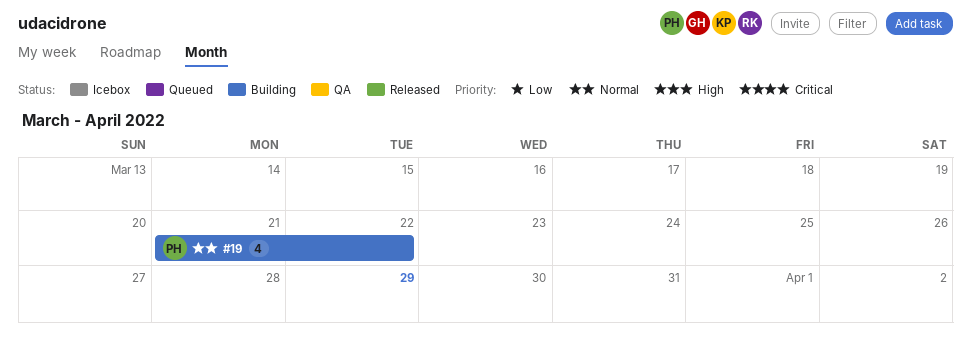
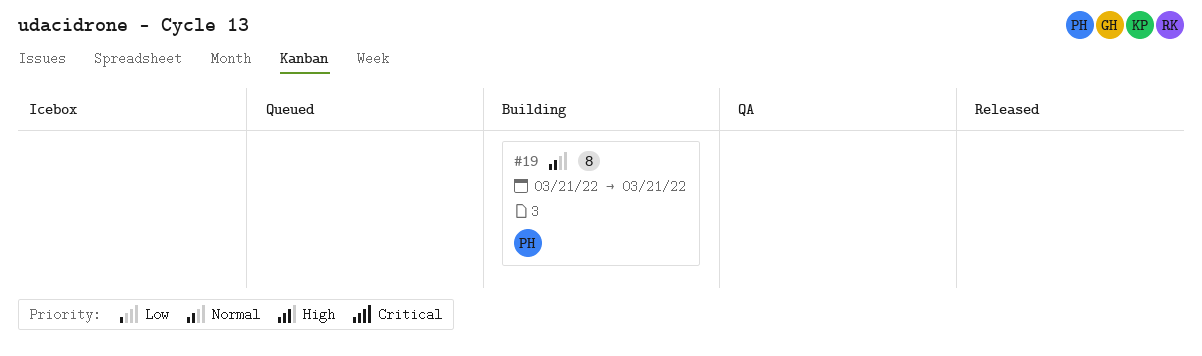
#19, estimate: 4 -> 8
#19, due: Mar 22 -> Mar 21

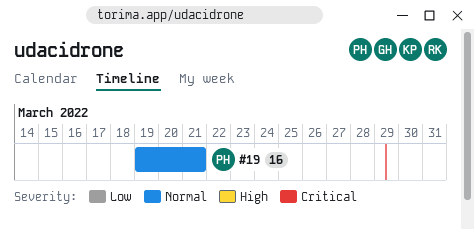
#19, estimate: 8 -> 16
#19, start: Mar 21 -> Mar 19

